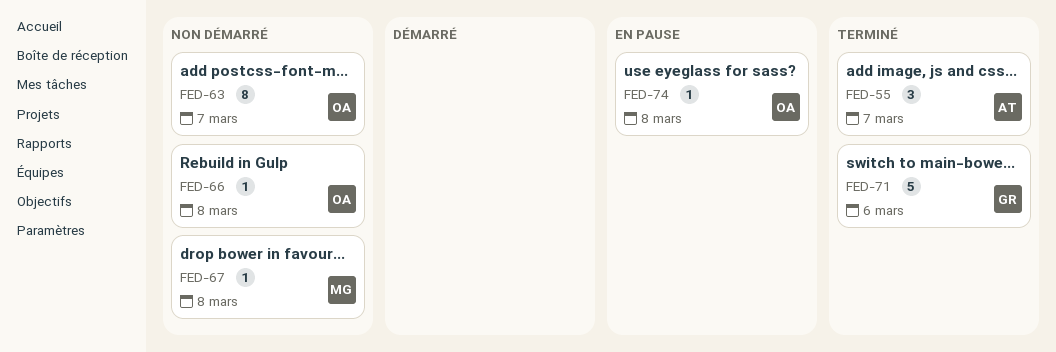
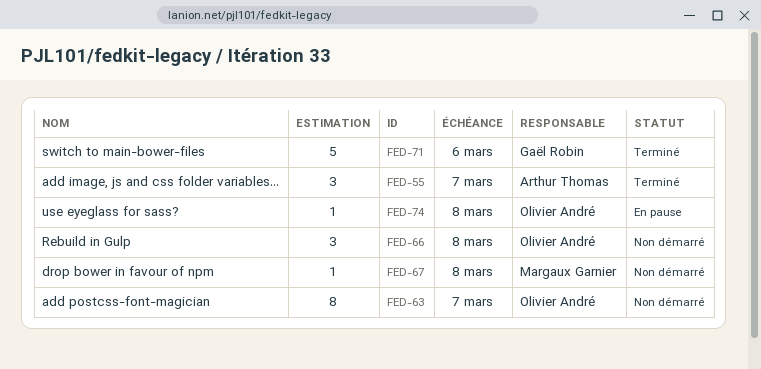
FED-66, estimate: 1 -> 3

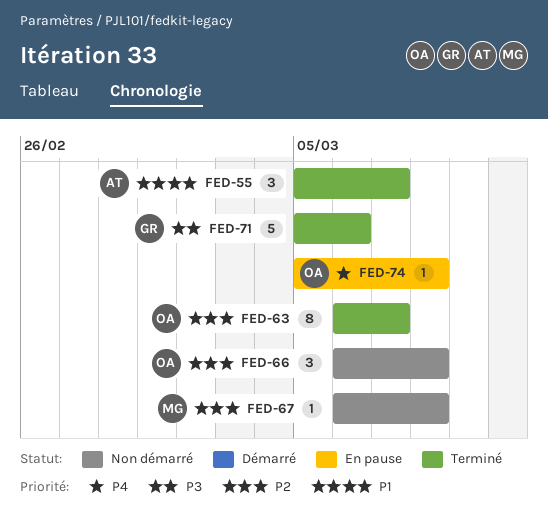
FED-63, status: Non démarré -> Terminé

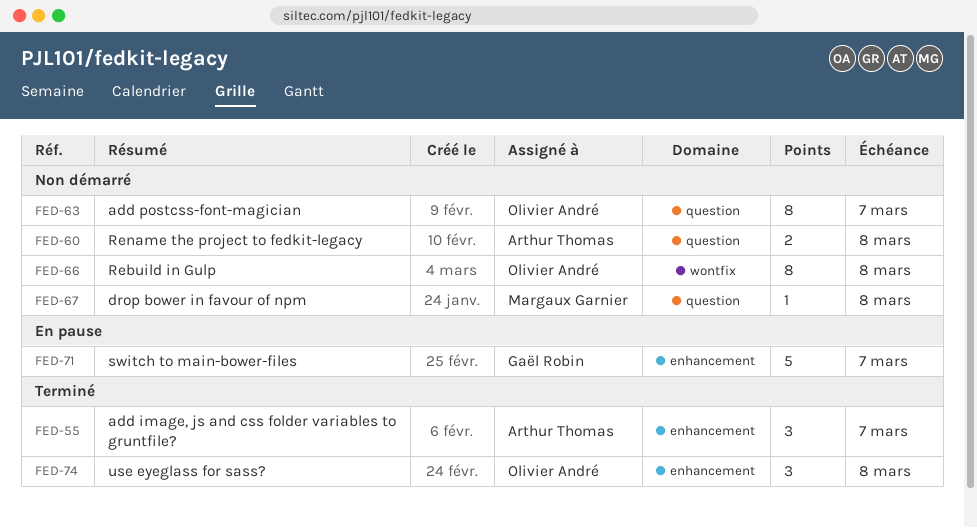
FED-60: none -> present
FED-63, status: Terminé -> Non démarré
FED-66, estimate: 3 -> 8
FED-71, status: Terminé -> En pause
FED-71, due: Mar 6 -> Mar 7
FED-74, status: En pause -> Terminé
FED-74, estimate: 1 -> 3

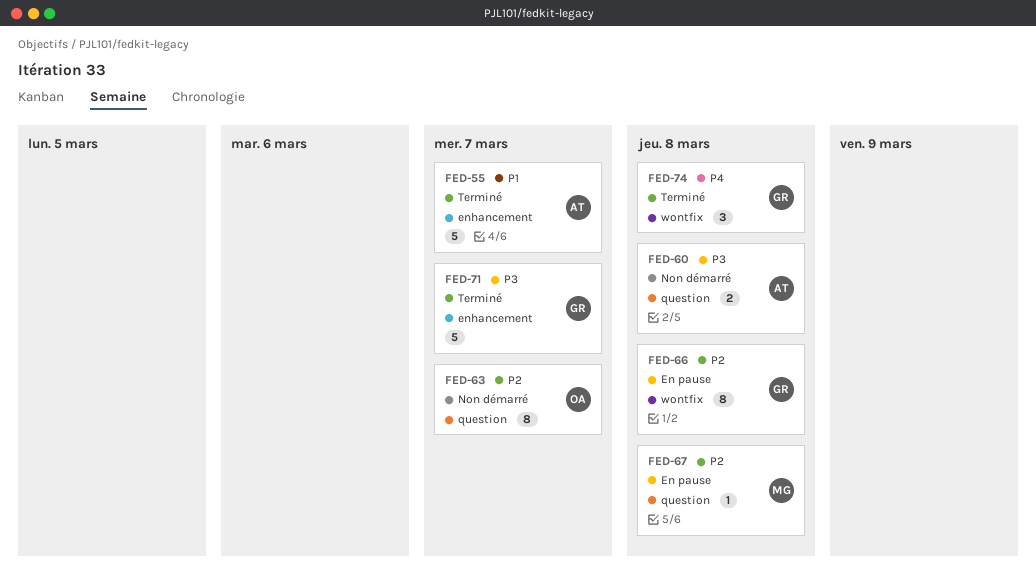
FED-55, estimate: 3 -> 5
FED-66, status: Non démarré -> En pause
FED-66, owner: Olivier André -> Gaël Robin
FED-67, status: Non démarré -> En pause
FED-71, status: En pause -> Terminé
FED-74, owner: Olivier André -> Gaël Robin
FED-74, label: enhancement -> wontfix

